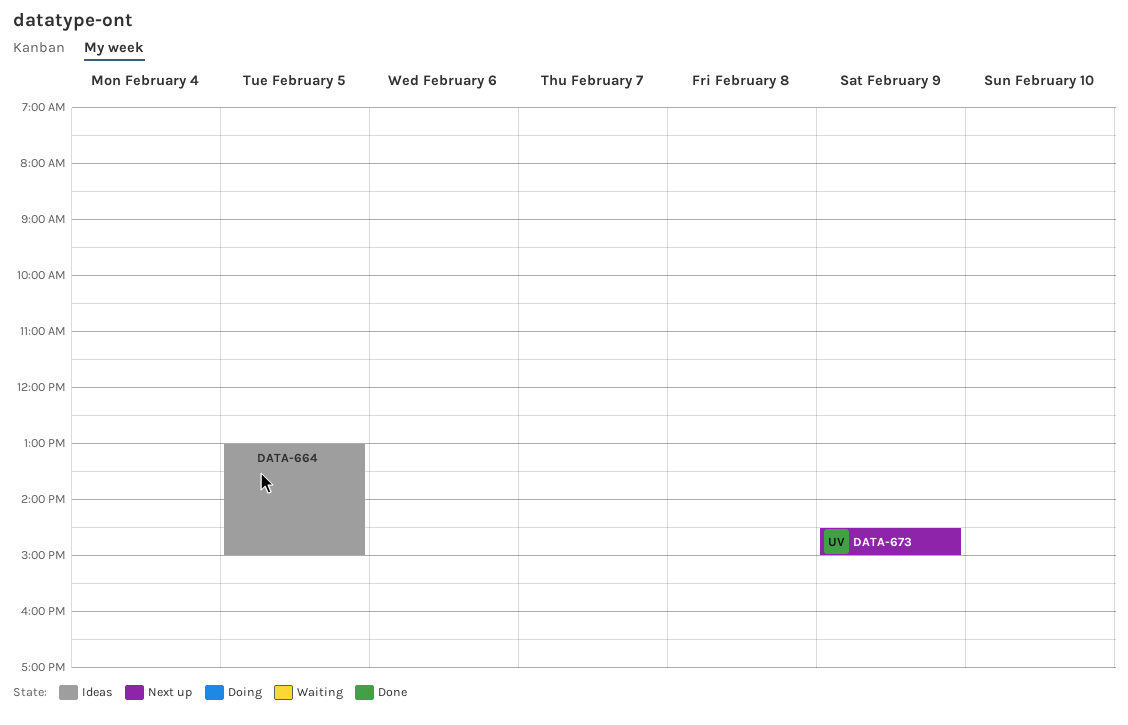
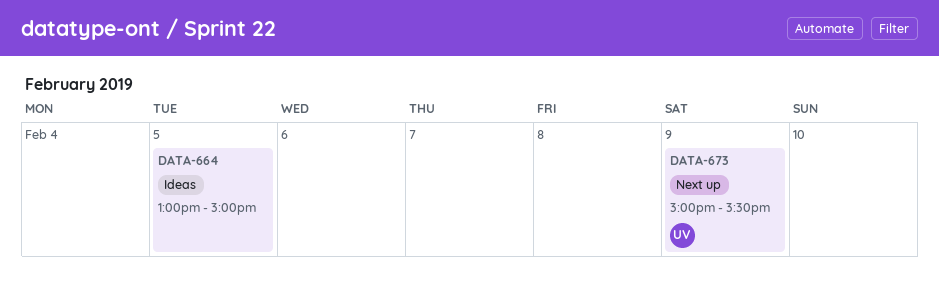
DATA-673, begins: 14:30 -> 15:00
DATA-673, ends: 15:00 -> 15:30

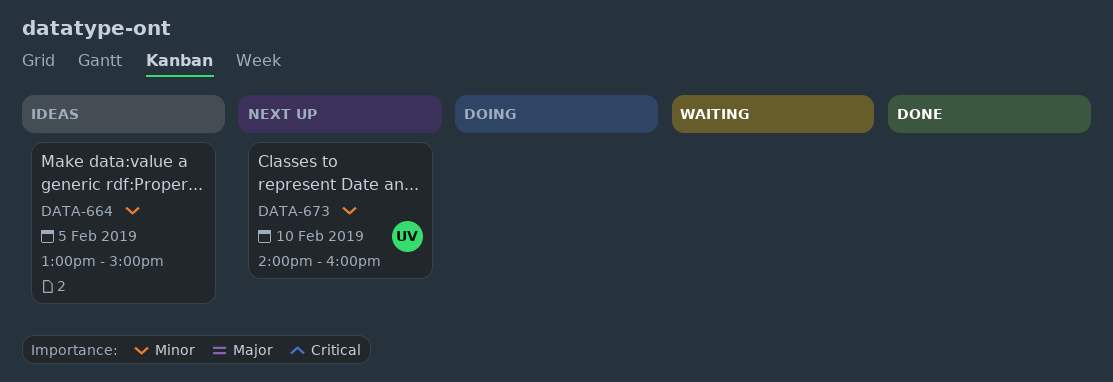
DATA-673, day: Feb 9 -> Feb 10
DATA-673, begins: 15:00 -> 14:00
DATA-673, ends: 15:30 -> 16:00

